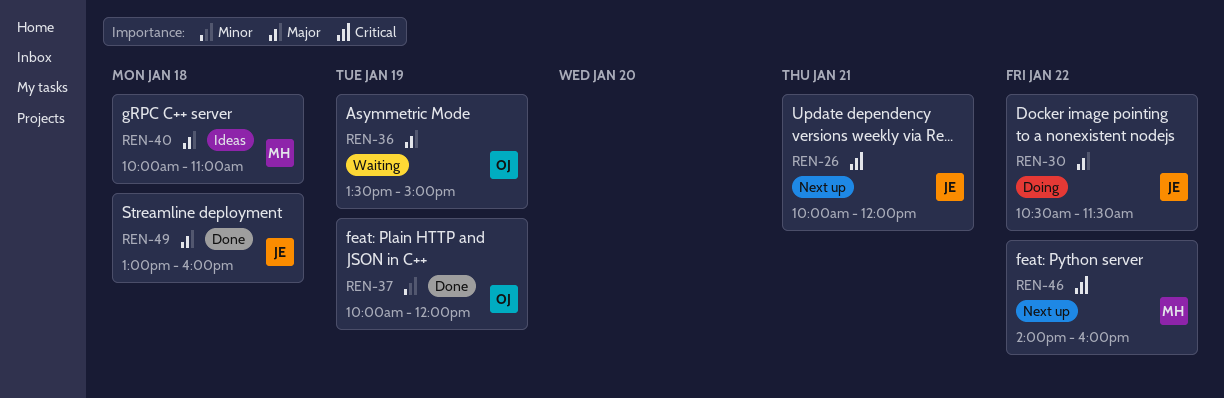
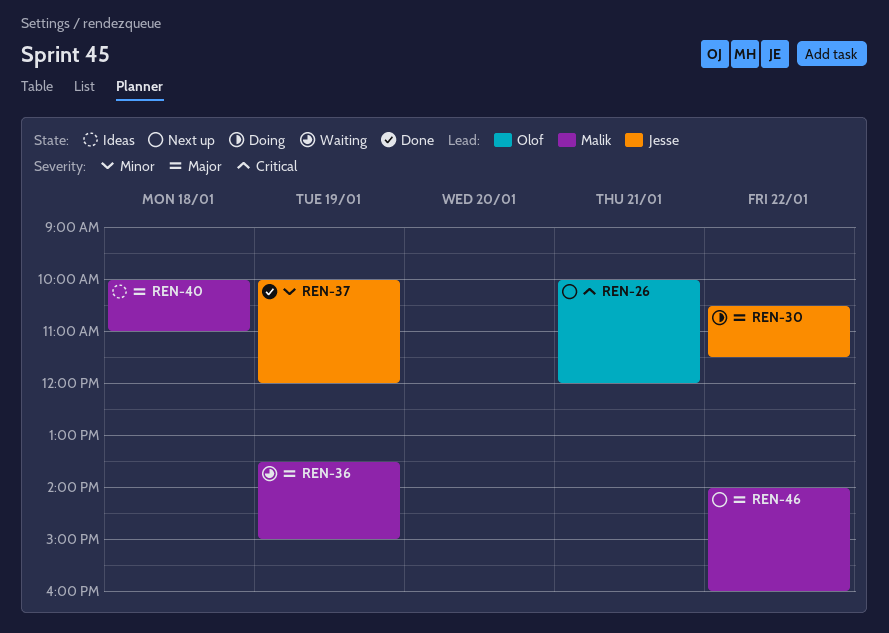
REN-26, owner: Jesse -> Olof
REN-36, owner: Olof -> Malik
REN-37, owner: Olof -> Jesse
REN-46, priority: Critical -> Major
REN-49: present -> none

